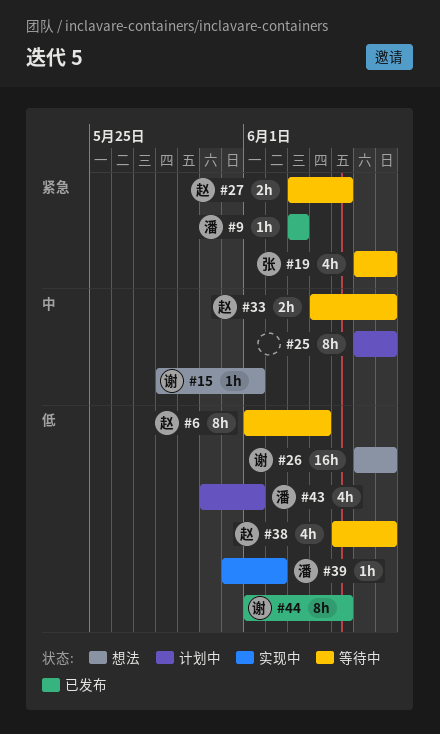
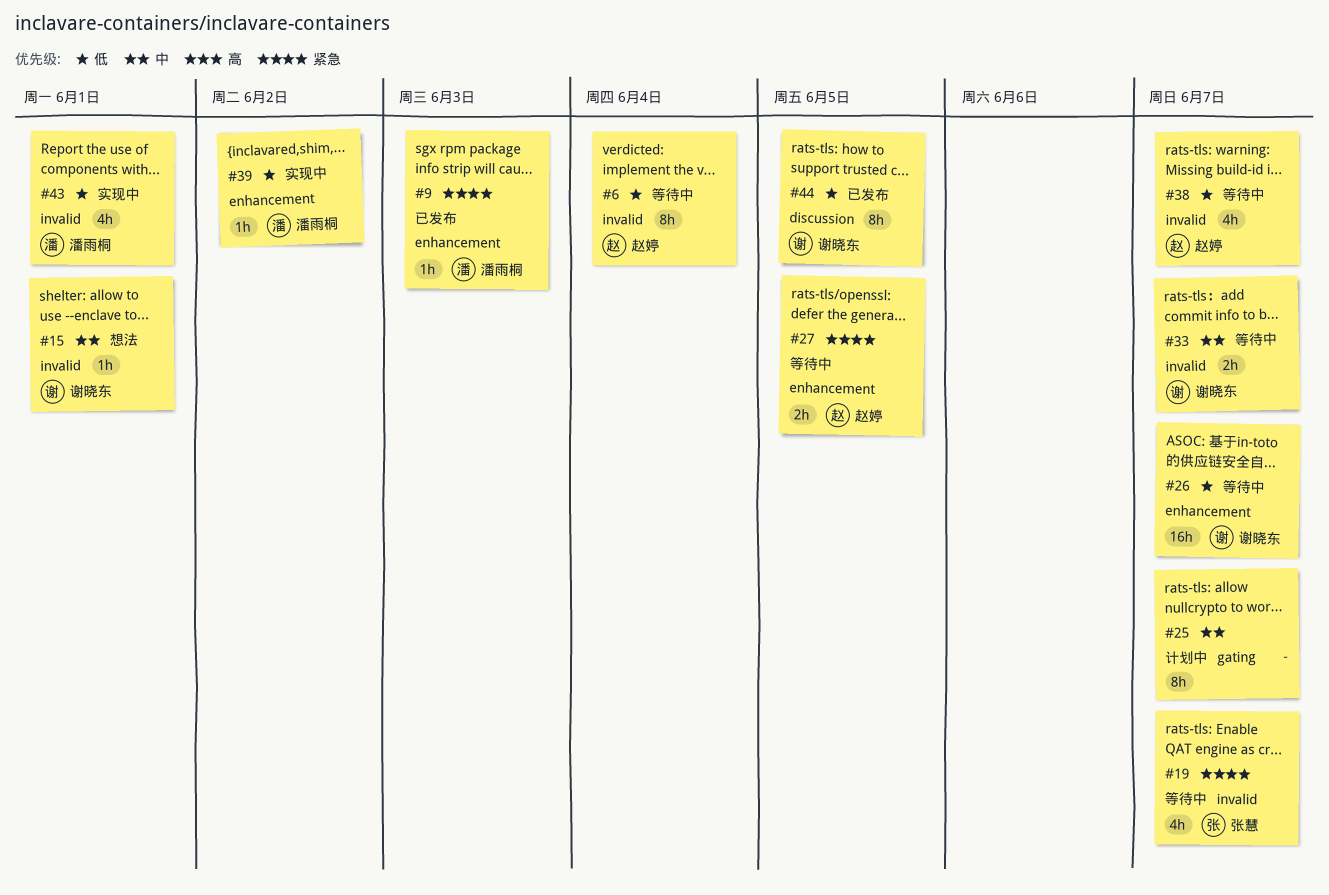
#26, status: 想法 -> 等待中
#33, owner: 赵婷 -> 谢晓东
#43, status: 计划中 -> 实现中

